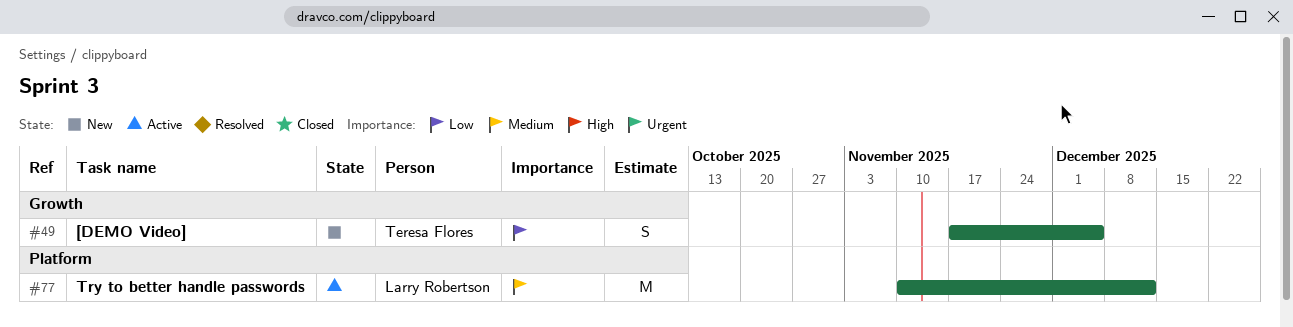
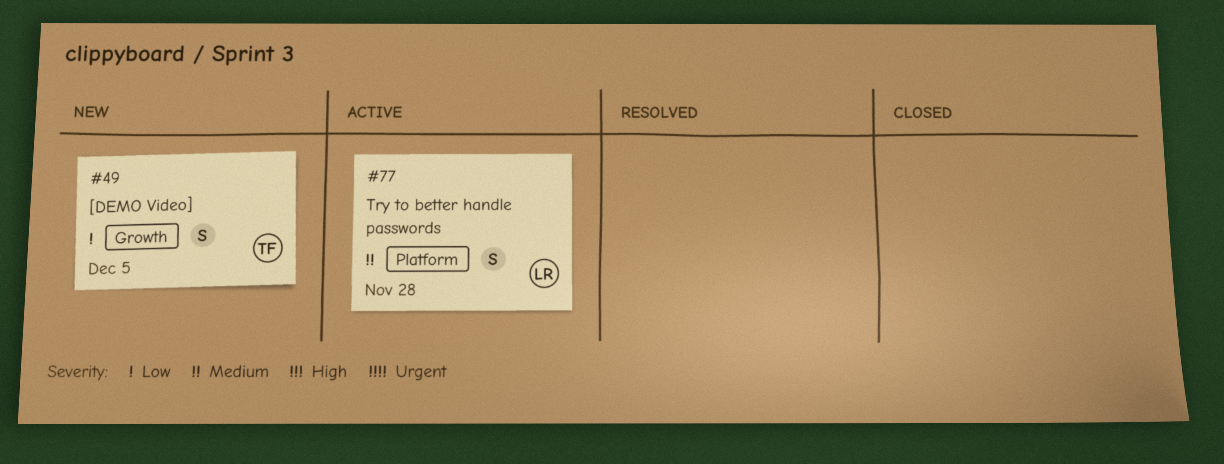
#77, estimate: M -> S
#77, due: Dec 12 -> Nov 28

